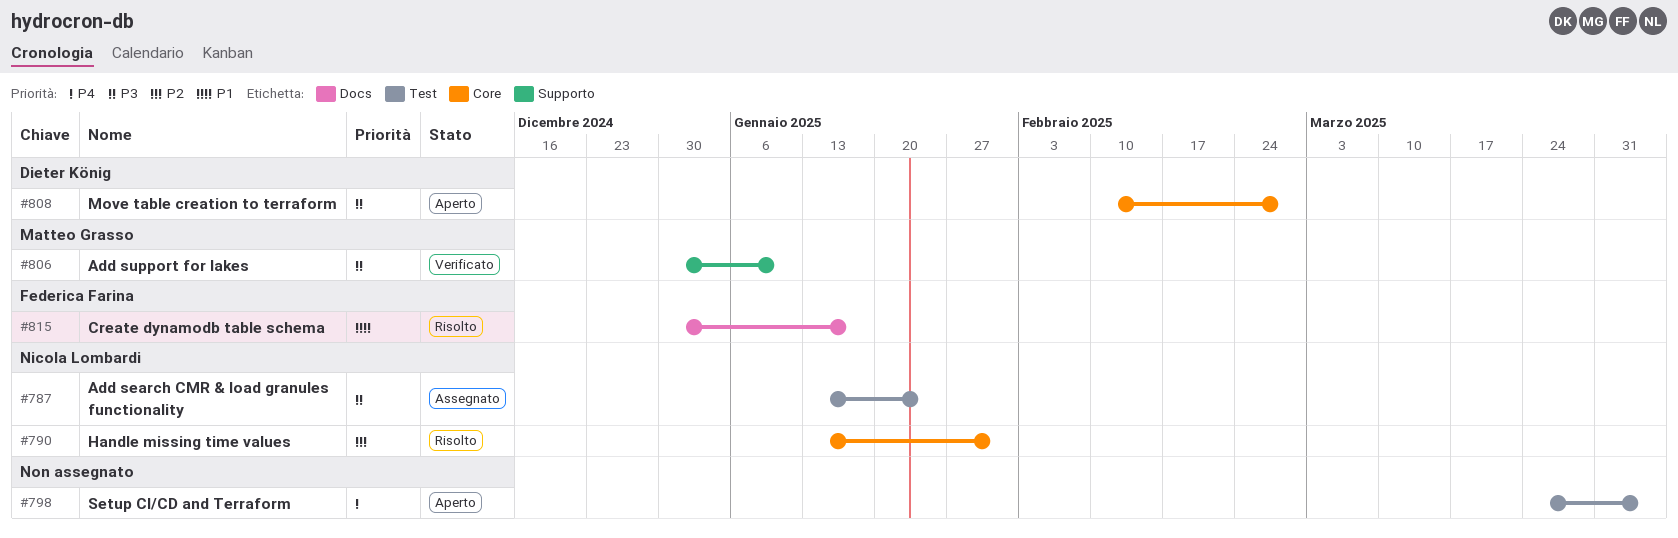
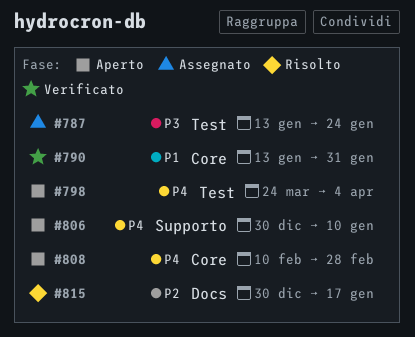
#790, status: Risolto -> Verificato
#790, priority: P2 -> P1
#806, status: Verificato -> Aperto
#806, priority: P3 -> P4
#808, priority: P3 -> P4
#815, priority: P1 -> P2

